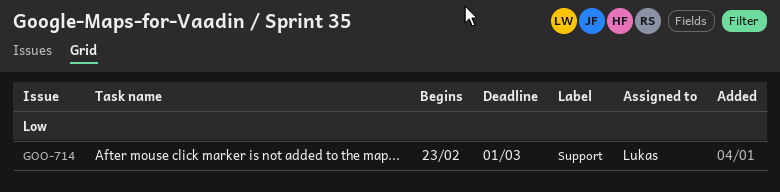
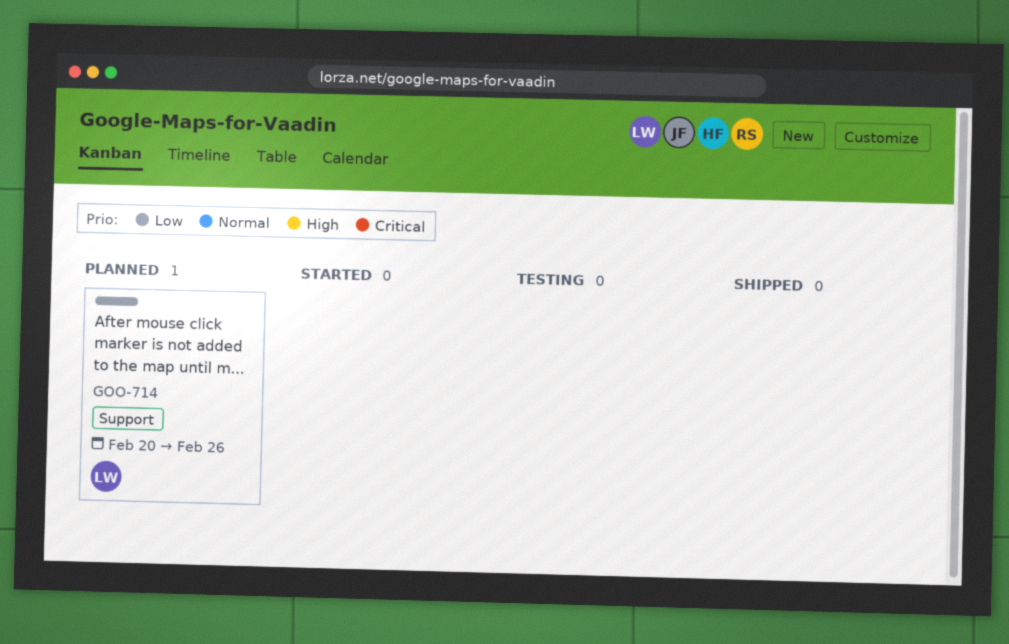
GOO-714, start: Feb 23 -> Feb 20
GOO-714, due: Mar 1 -> Feb 26

